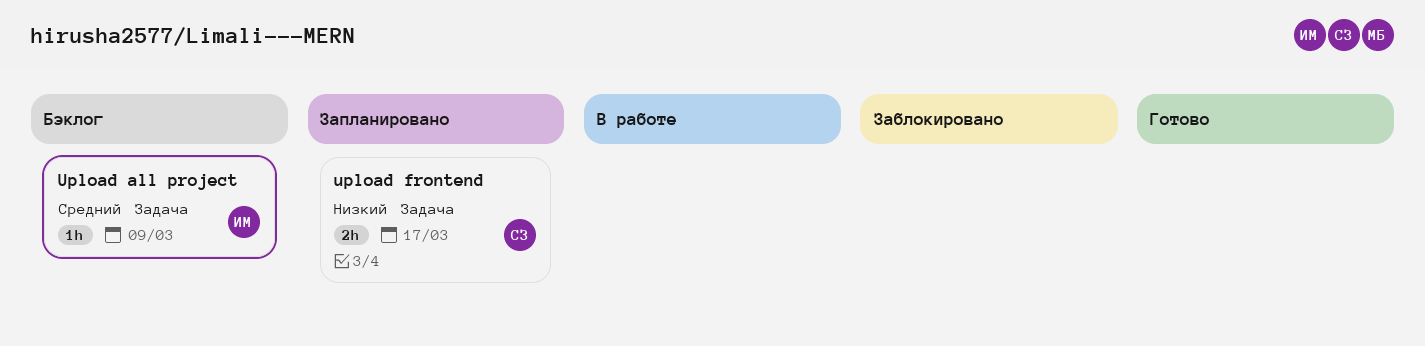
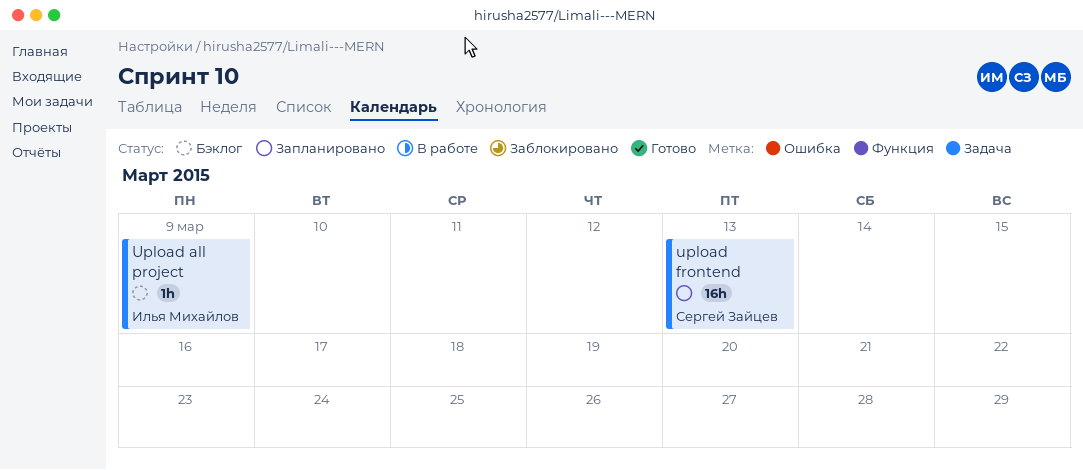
upload frontend, estimate: 2h -> 16h
upload frontend, due: Mar 17 -> Mar 13

